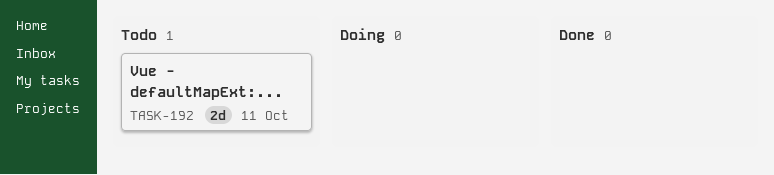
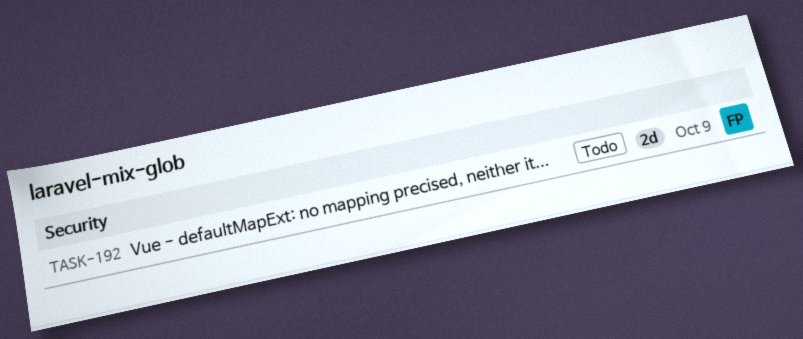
TASK-192, due: Oct 11 -> Oct 9

